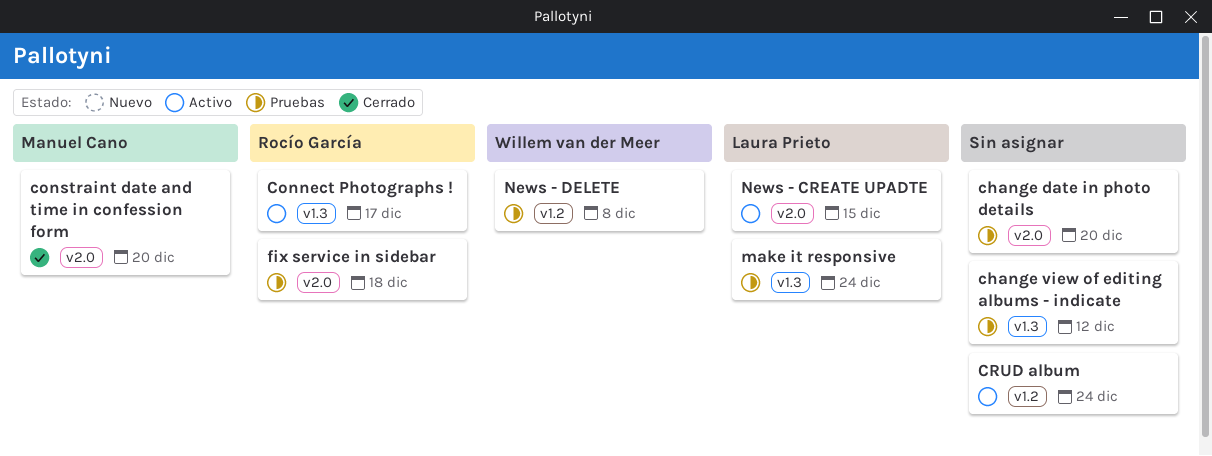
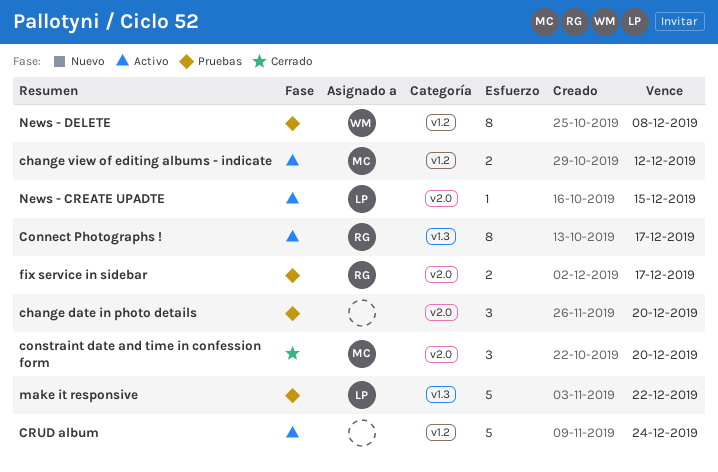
change view of editing albums - indicate, status: Pruebas -> Activo
change view of editing albums - indicate, owner: none -> Manuel Cano
change view of editing albums - indicate, label: v1.3 -> v1.2
fix service in sidebar, due: Dec 18 -> Dec 17
make it responsive, due: Dec 24 -> Dec 22

